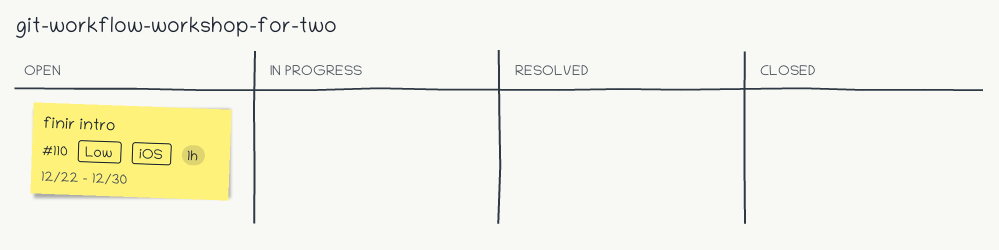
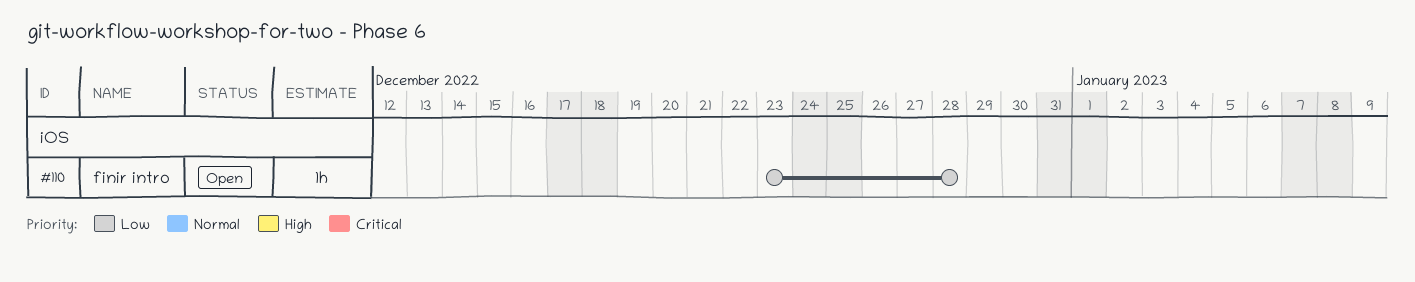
#110, start: Dec 22 -> Dec 23
#110, due: Dec 30 -> Dec 28

